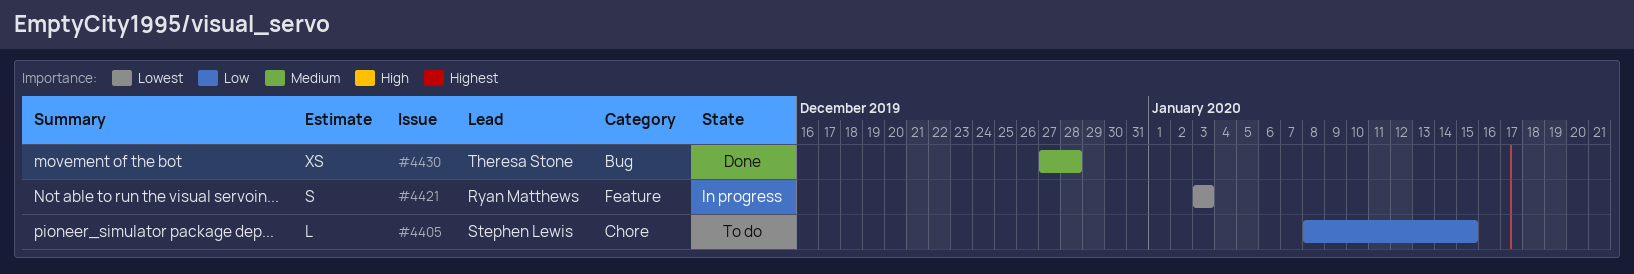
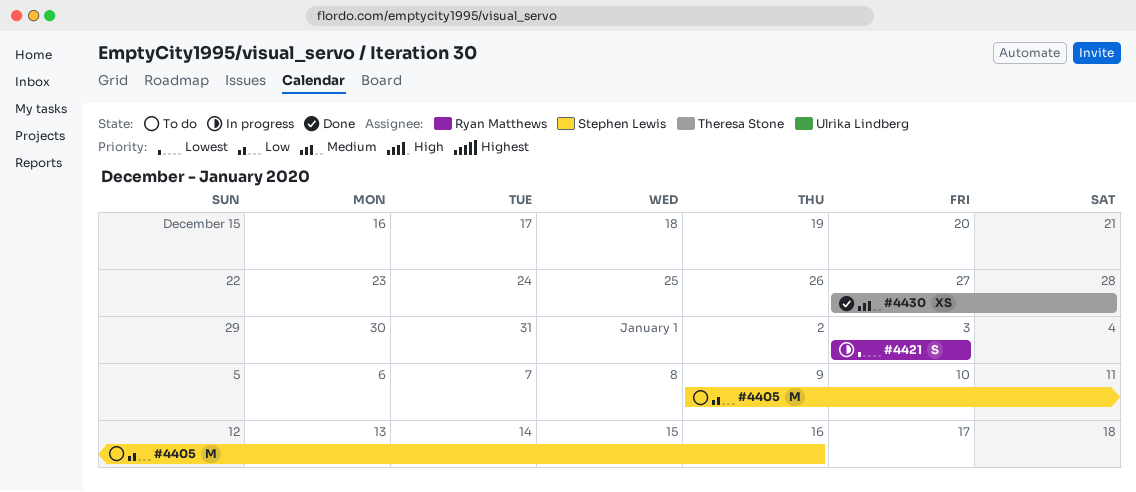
#4405, estimate: L -> M
#4405, start: Jan 8 -> Jan 9
#4405, due: Jan 15 -> Jan 16

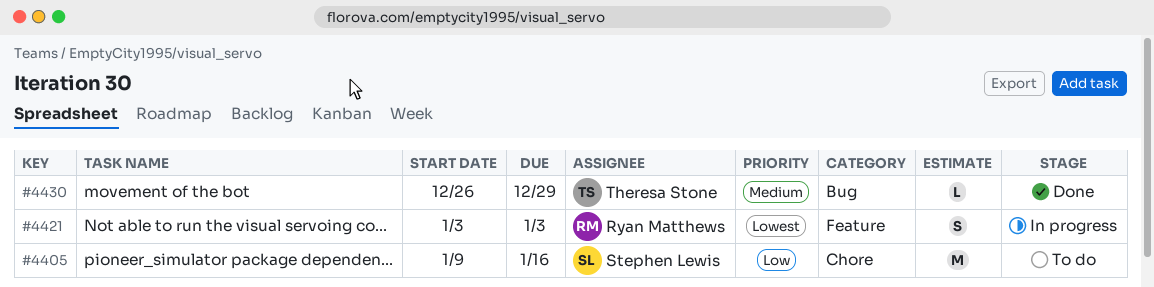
#4430, estimate: XS -> L
#4430, start: Dec 27 -> Dec 26
#4430, due: Dec 28 -> Dec 29

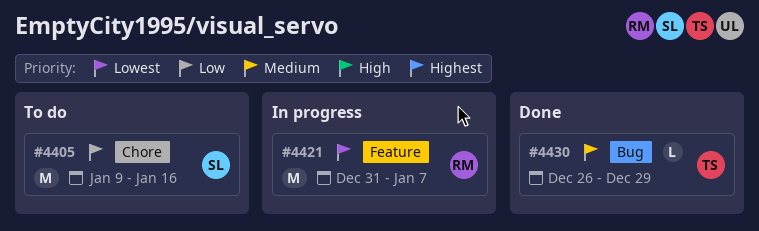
#4421, estimate: S -> M
#4421, start: Jan 3 -> Dec 31
#4421, due: Jan 3 -> Jan 7

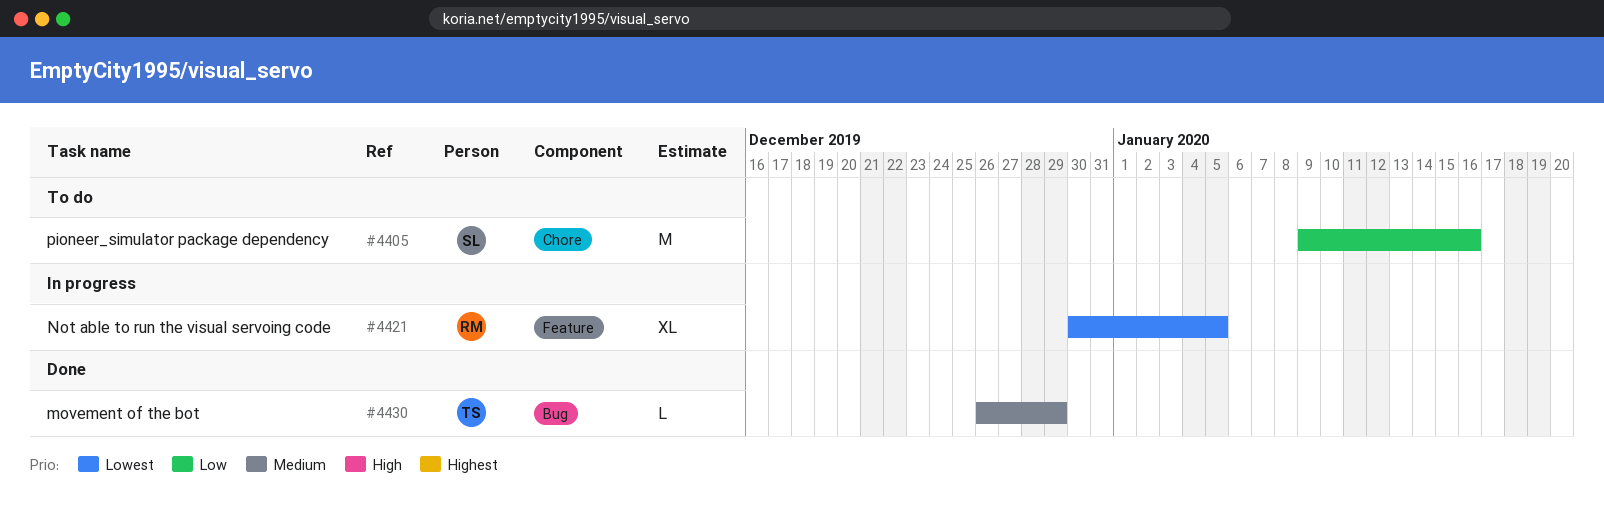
#4421, estimate: M -> XL
#4421, start: Dec 31 -> Dec 30
#4421, due: Jan 7 -> Jan 5

